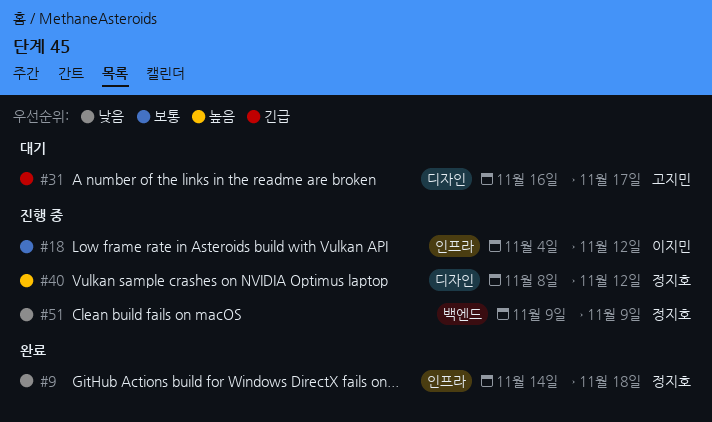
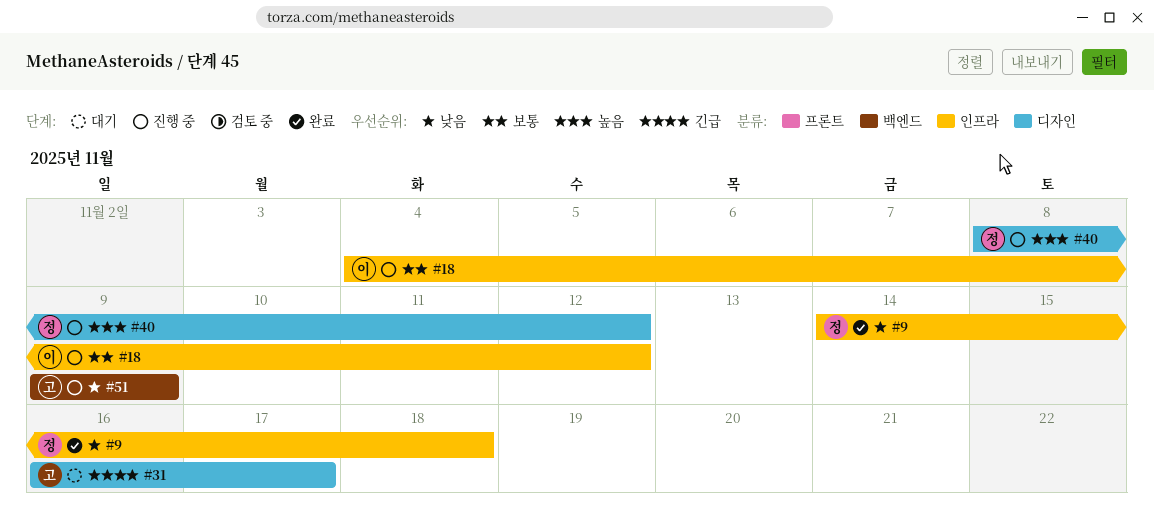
#51, owner: 정지호 -> 고지민

